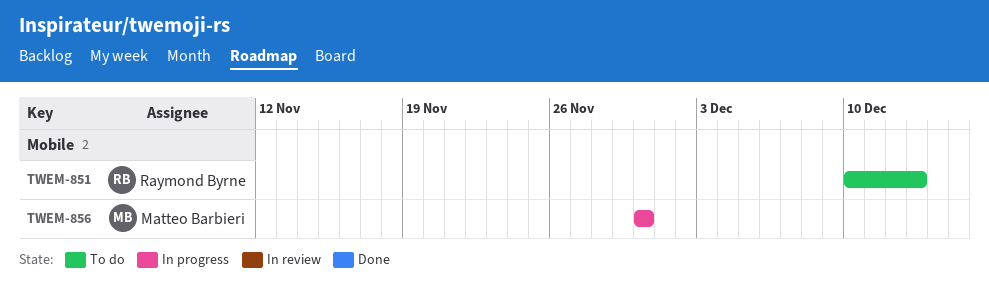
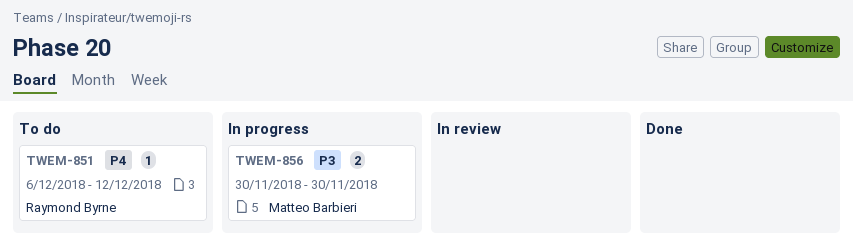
TWEM-851, start: Dec 10 -> Dec 6
TWEM-851, due: Dec 13 -> Dec 12

